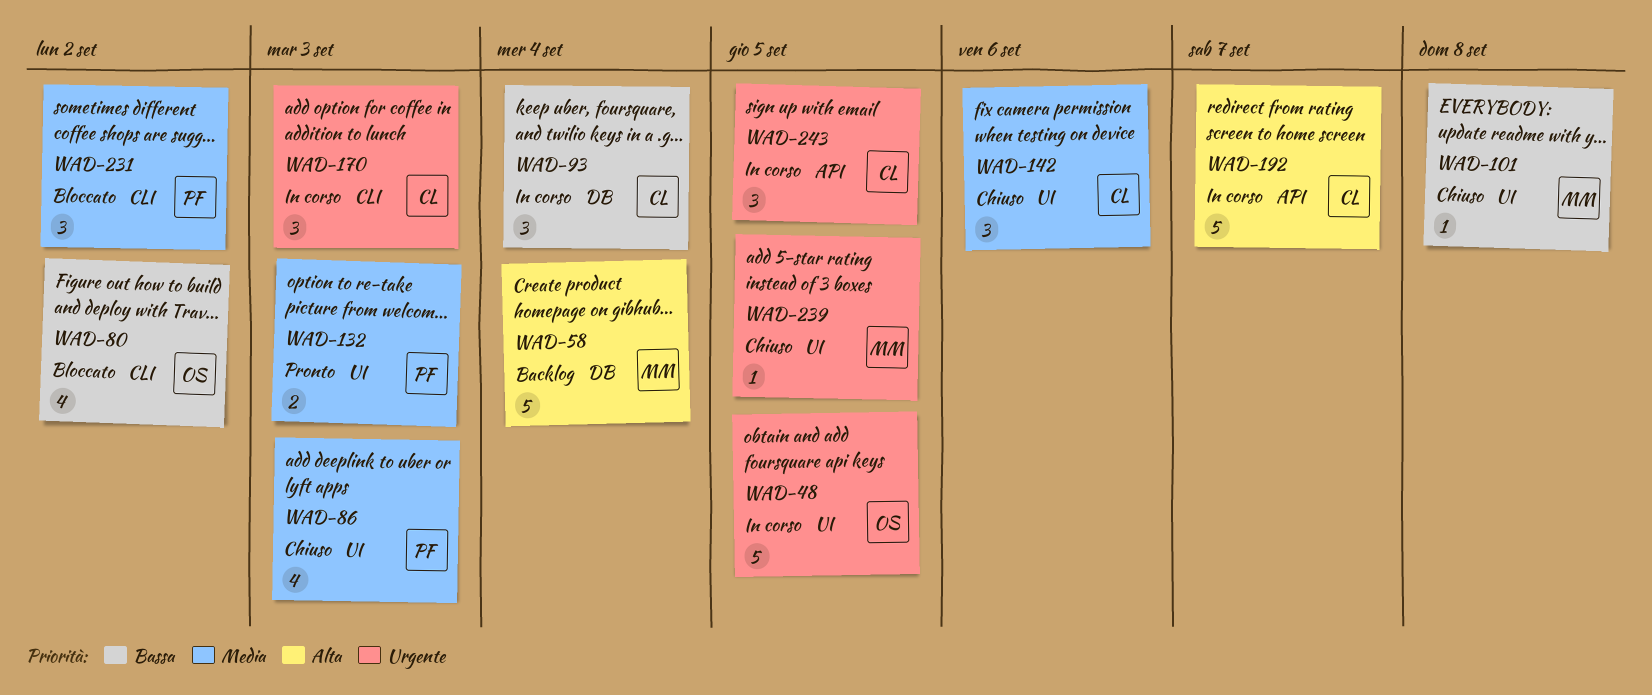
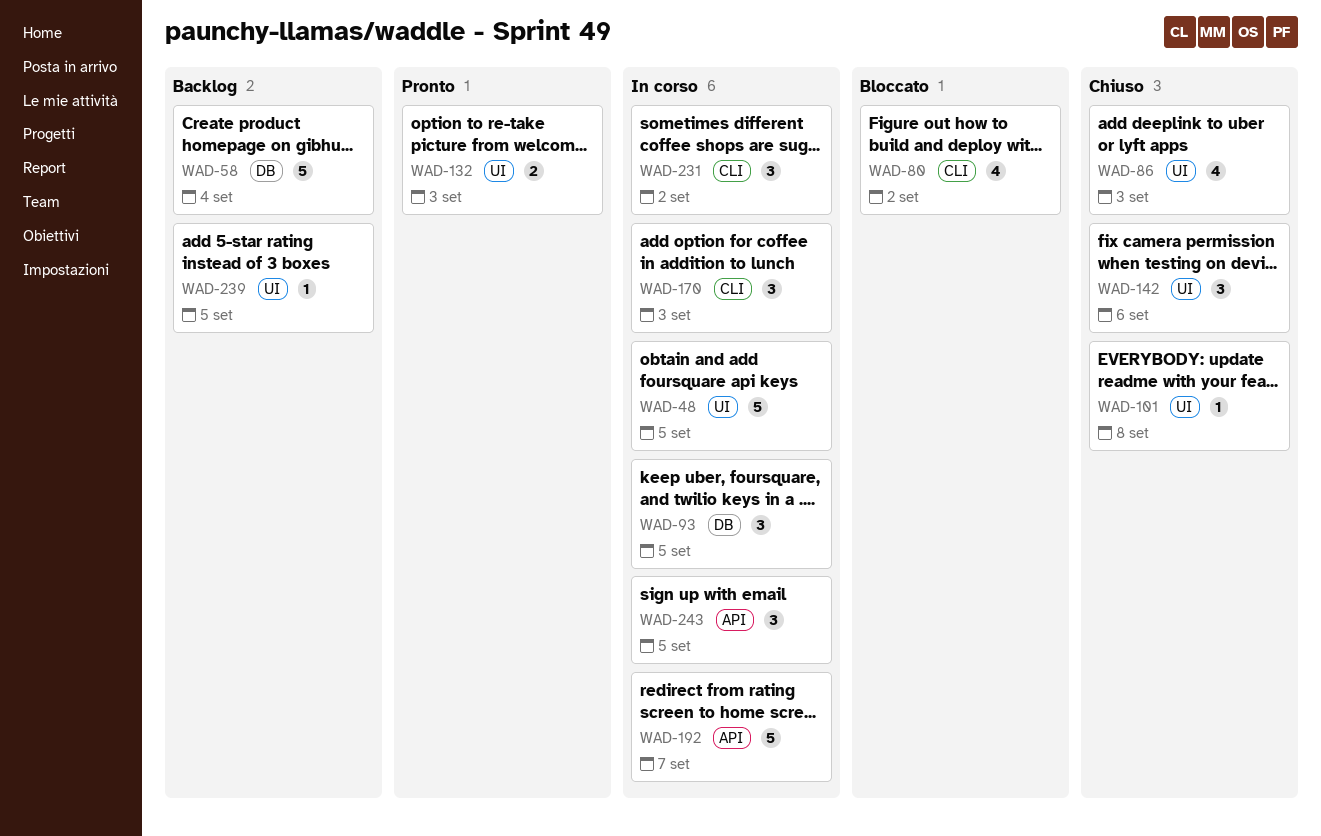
WAD-93, due: Sep 4 -> Sep 5
WAD-231, status: Bloccato -> In corso
WAD-239, status: Chiuso -> Backlog

